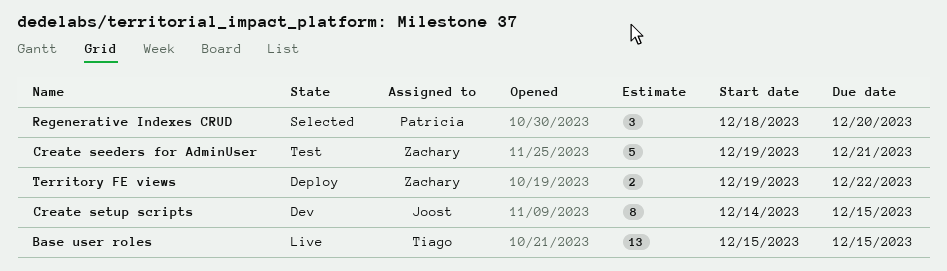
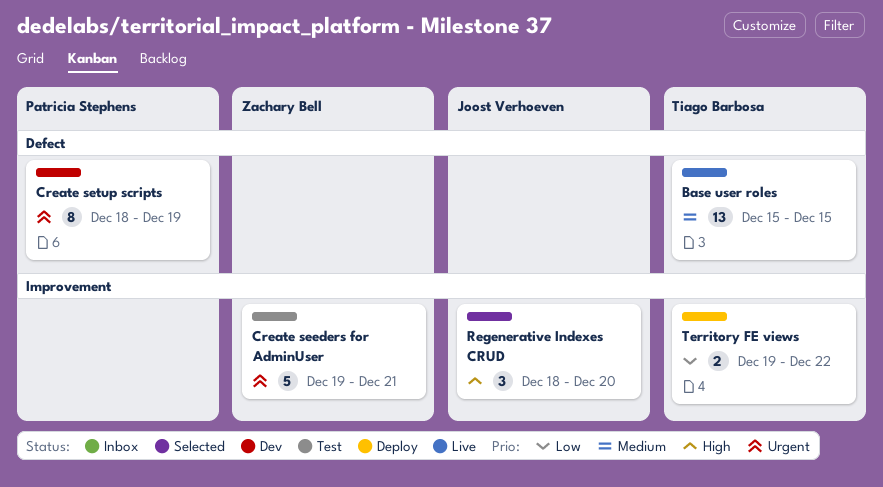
Create setup scripts, owner: Joost Verhoeven -> Patricia Stephens
Create setup scripts, start: Dec 14 -> Dec 18
Create setup scripts, due: Dec 15 -> Dec 19
Regenerative Indexes CRUD, owner: Patricia Stephens -> Joost Verhoeven
Territory FE views, owner: Zachary Bell -> Tiago Barbosa

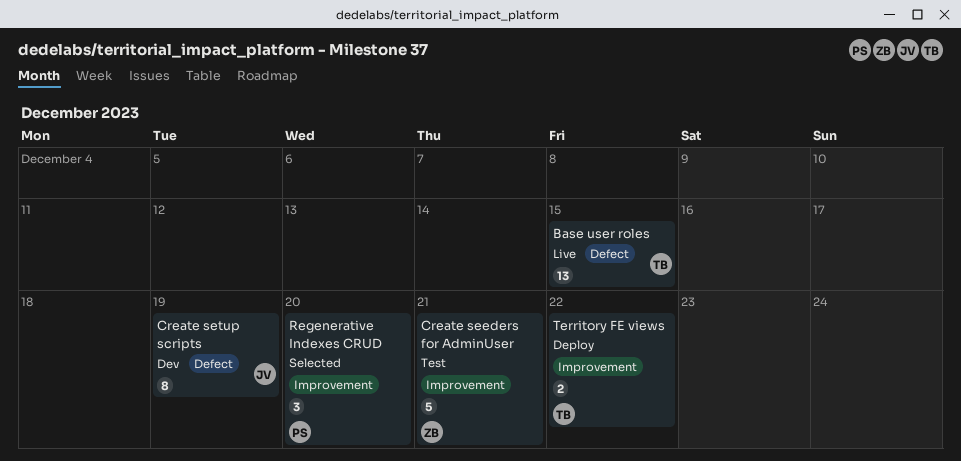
Create setup scripts, owner: Patricia Stephens -> Joost Verhoeven
Regenerative Indexes CRUD, owner: Joost Verhoeven -> Patricia Stephens

